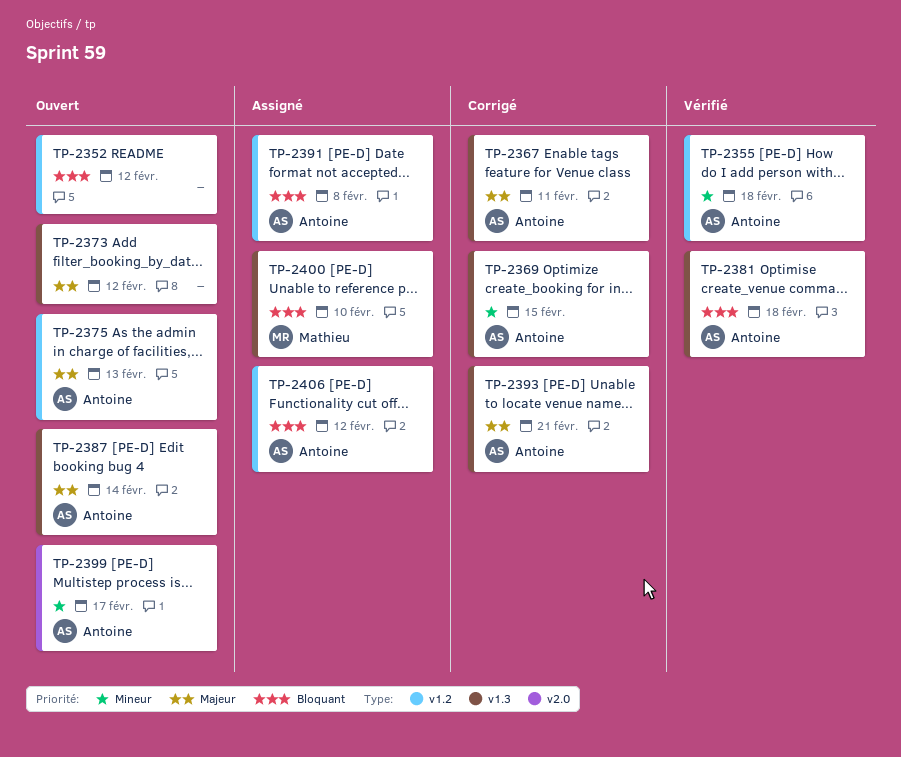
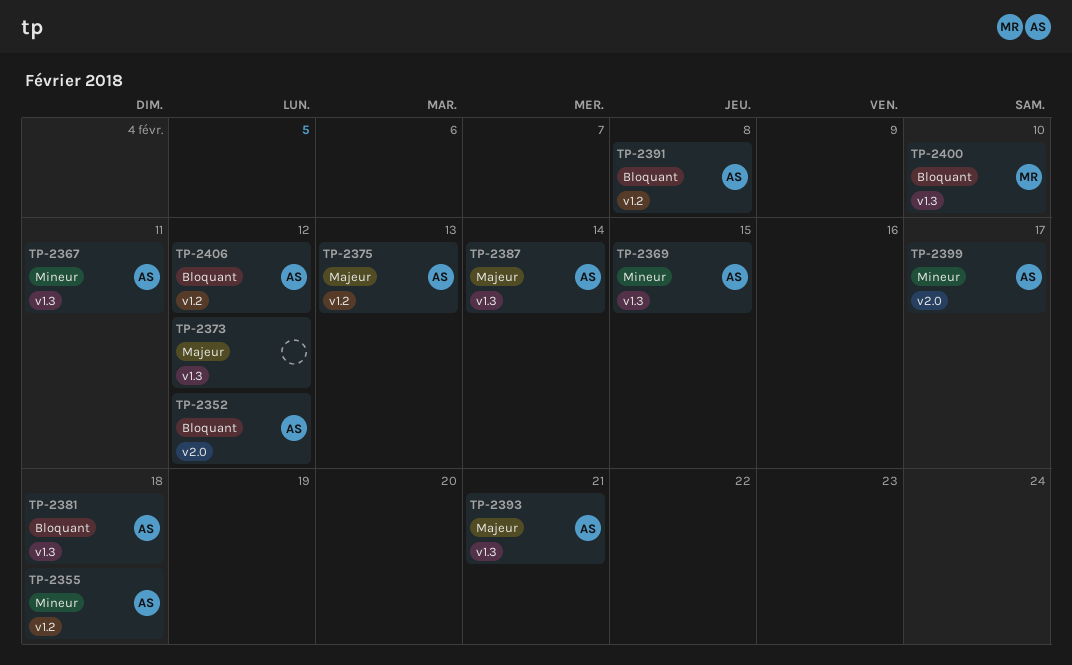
TP-2352, owner: none -> Antoine
TP-2352, label: v1.2 -> v2.0
TP-2367, priority: Majeur -> Mineur

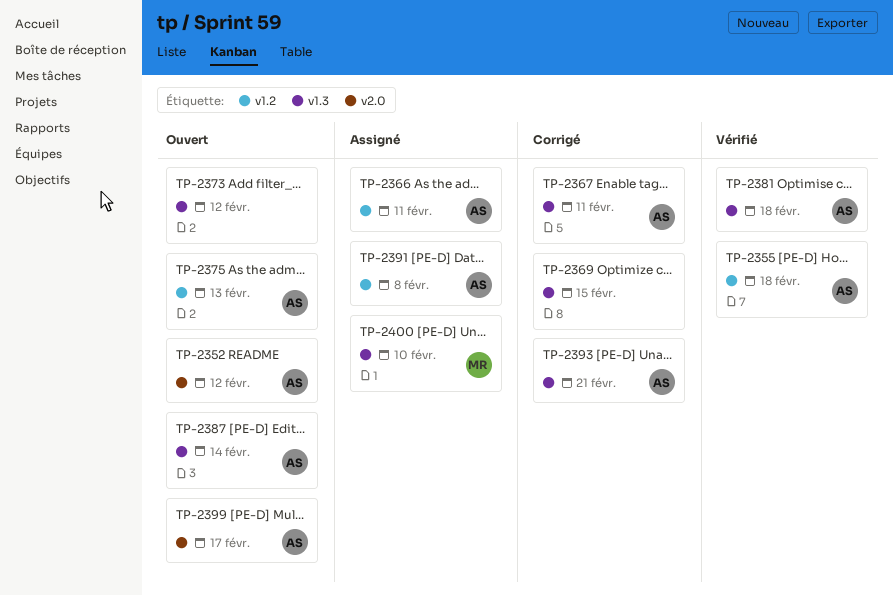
TP-2366: none -> present
TP-2369, owner: AS -> none
TP-2406: present -> none

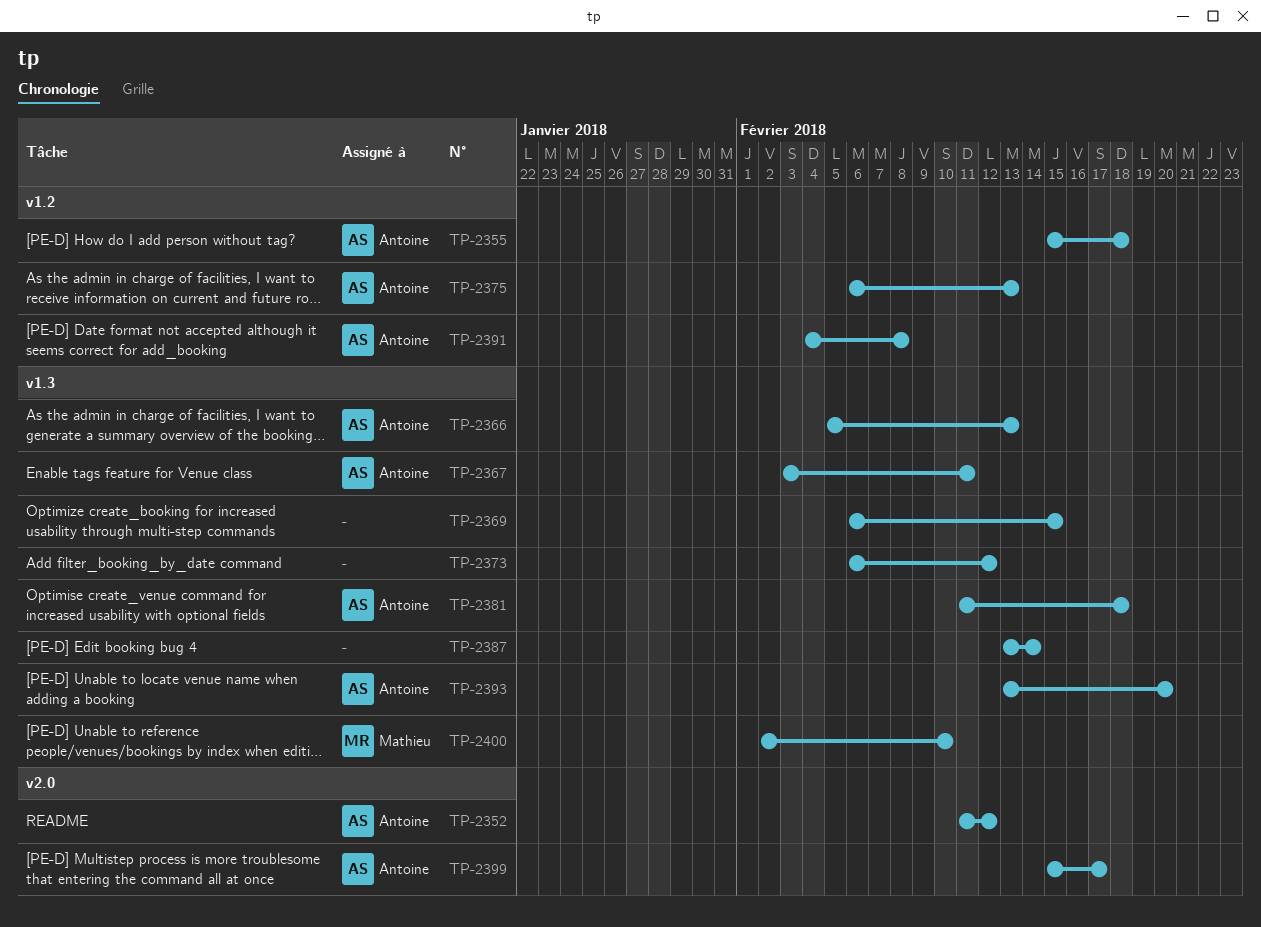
TP-2366, label: v1.2 -> v1.3
TP-2366, due: Feb 11 -> Feb 13
TP-2387, owner: Antoine -> none
TP-2393, due: Feb 21 -> Feb 20

